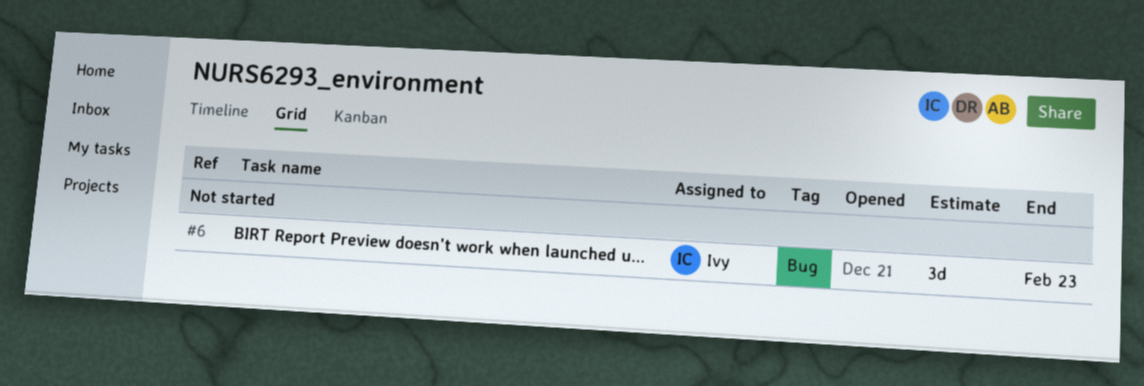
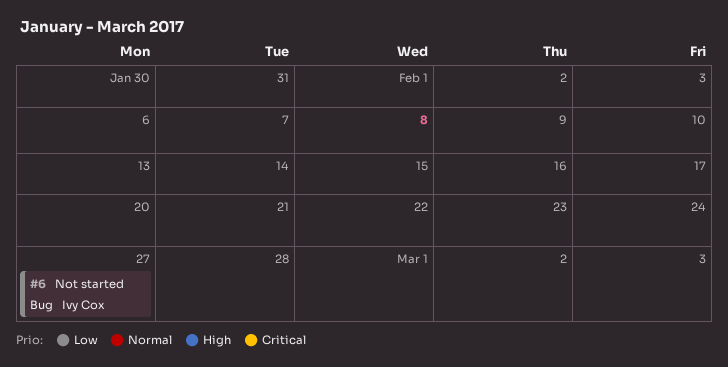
#6, due: Feb 23 -> Feb 27

